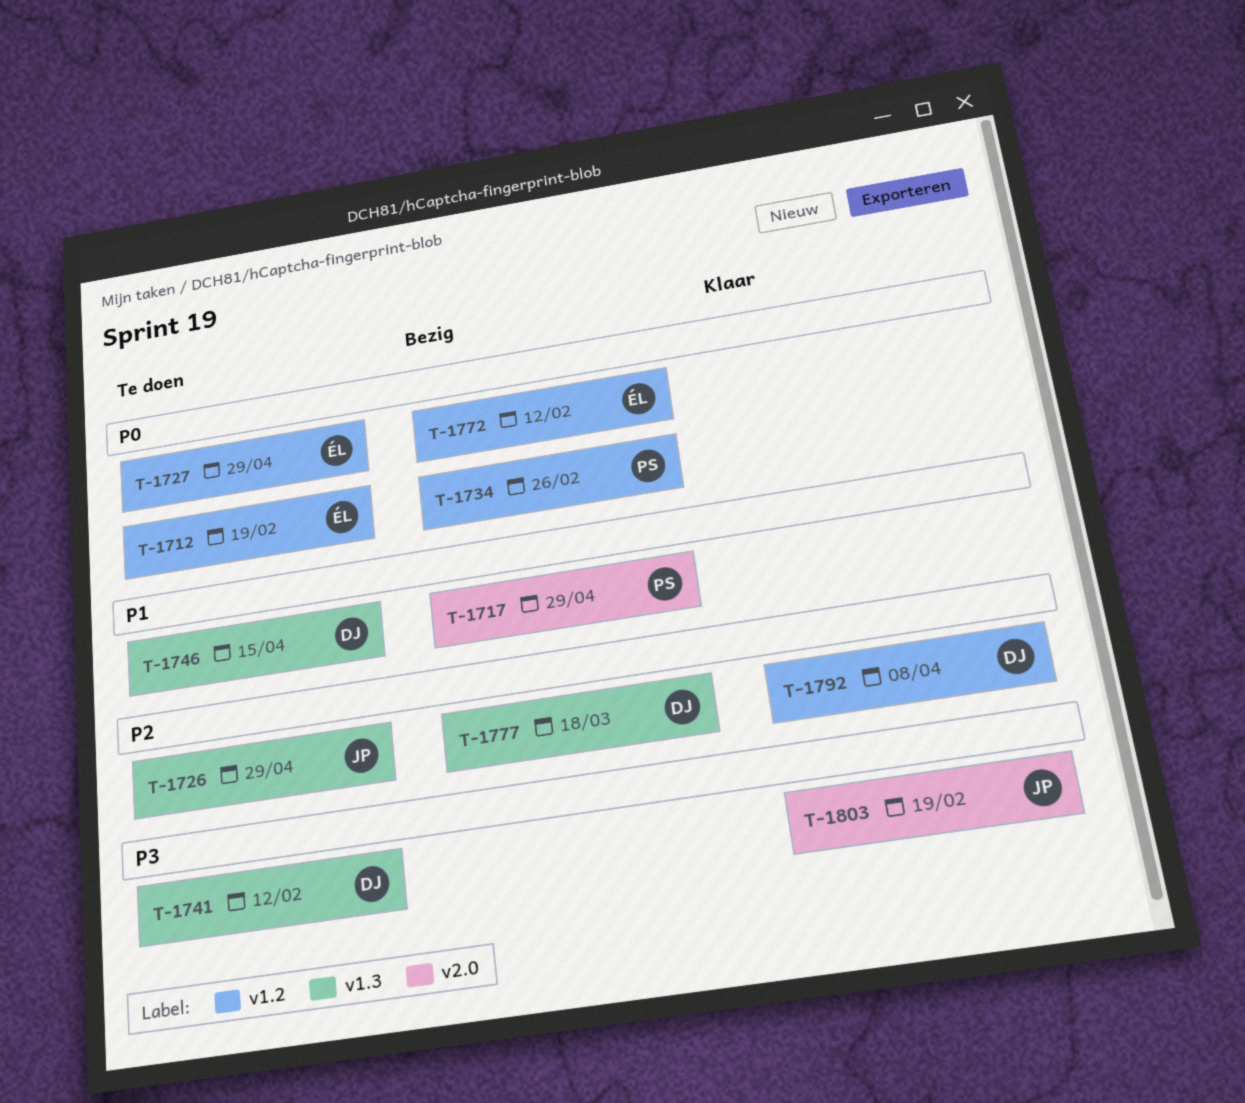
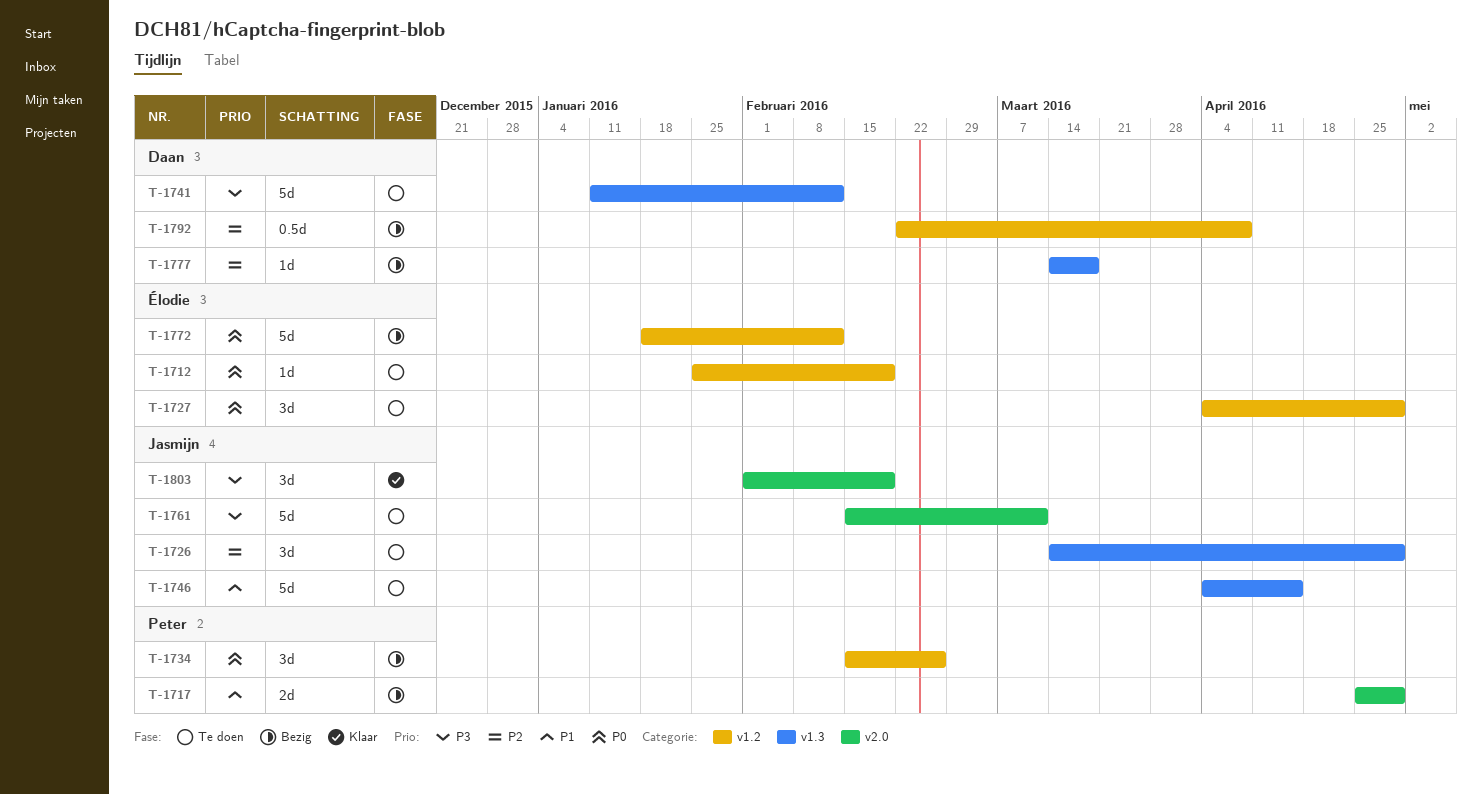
T-1746, owner: Daan -> Jasmijn
T-1761: none -> present
T-1792, status: Klaar -> Bezig

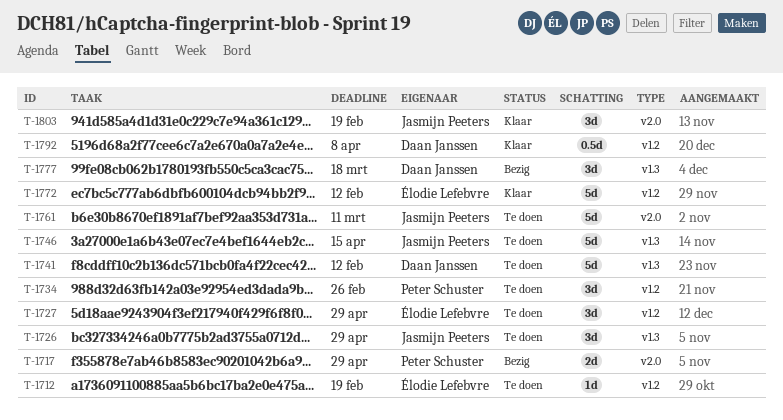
T-1734, status: Bezig -> Te doen
T-1772, status: Bezig -> Klaar
T-1777, estimate: 1d -> 3d
T-1792, status: Bezig -> Klaar

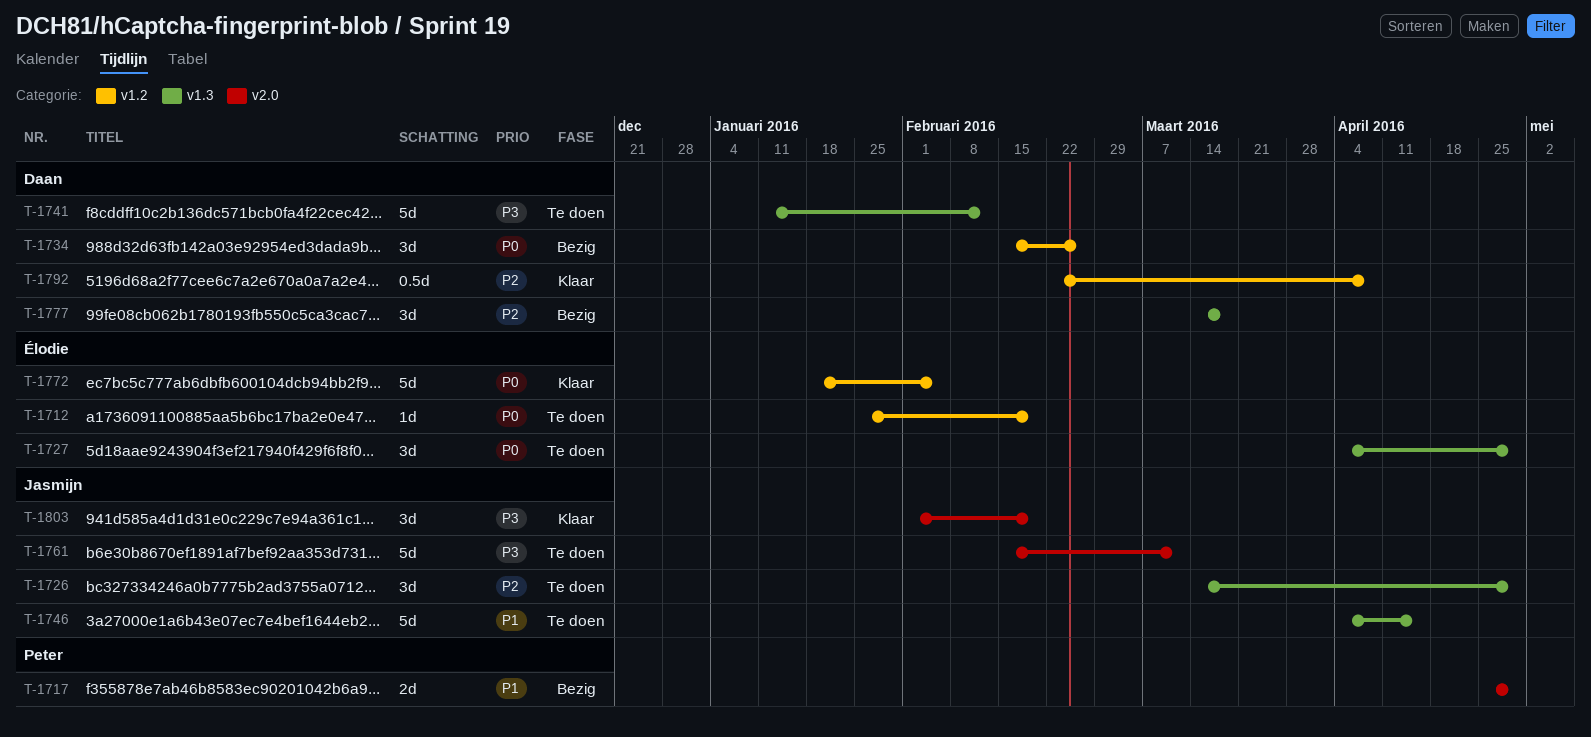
T-1727, label: v1.2 -> v1.3
T-1734, status: Te doen -> Bezig
T-1734, owner: Peter Schuster -> Daan Janssen
T-1772, due: Feb 12 -> Feb 5

